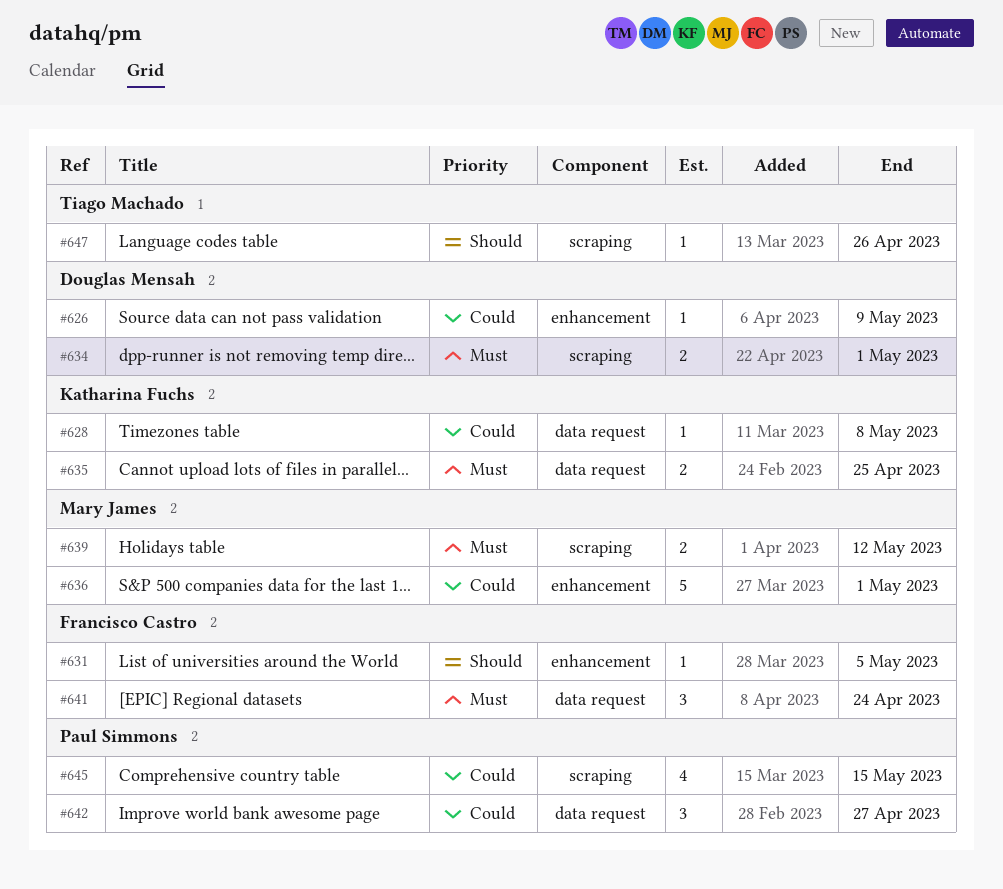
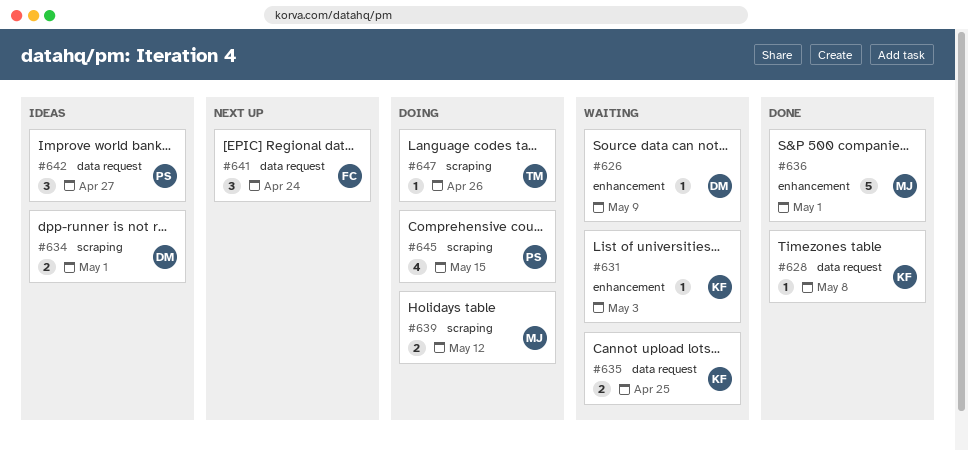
#631, owner: Francisco Castro -> Katharina Fuchs
#631, due: May 5 -> May 3

